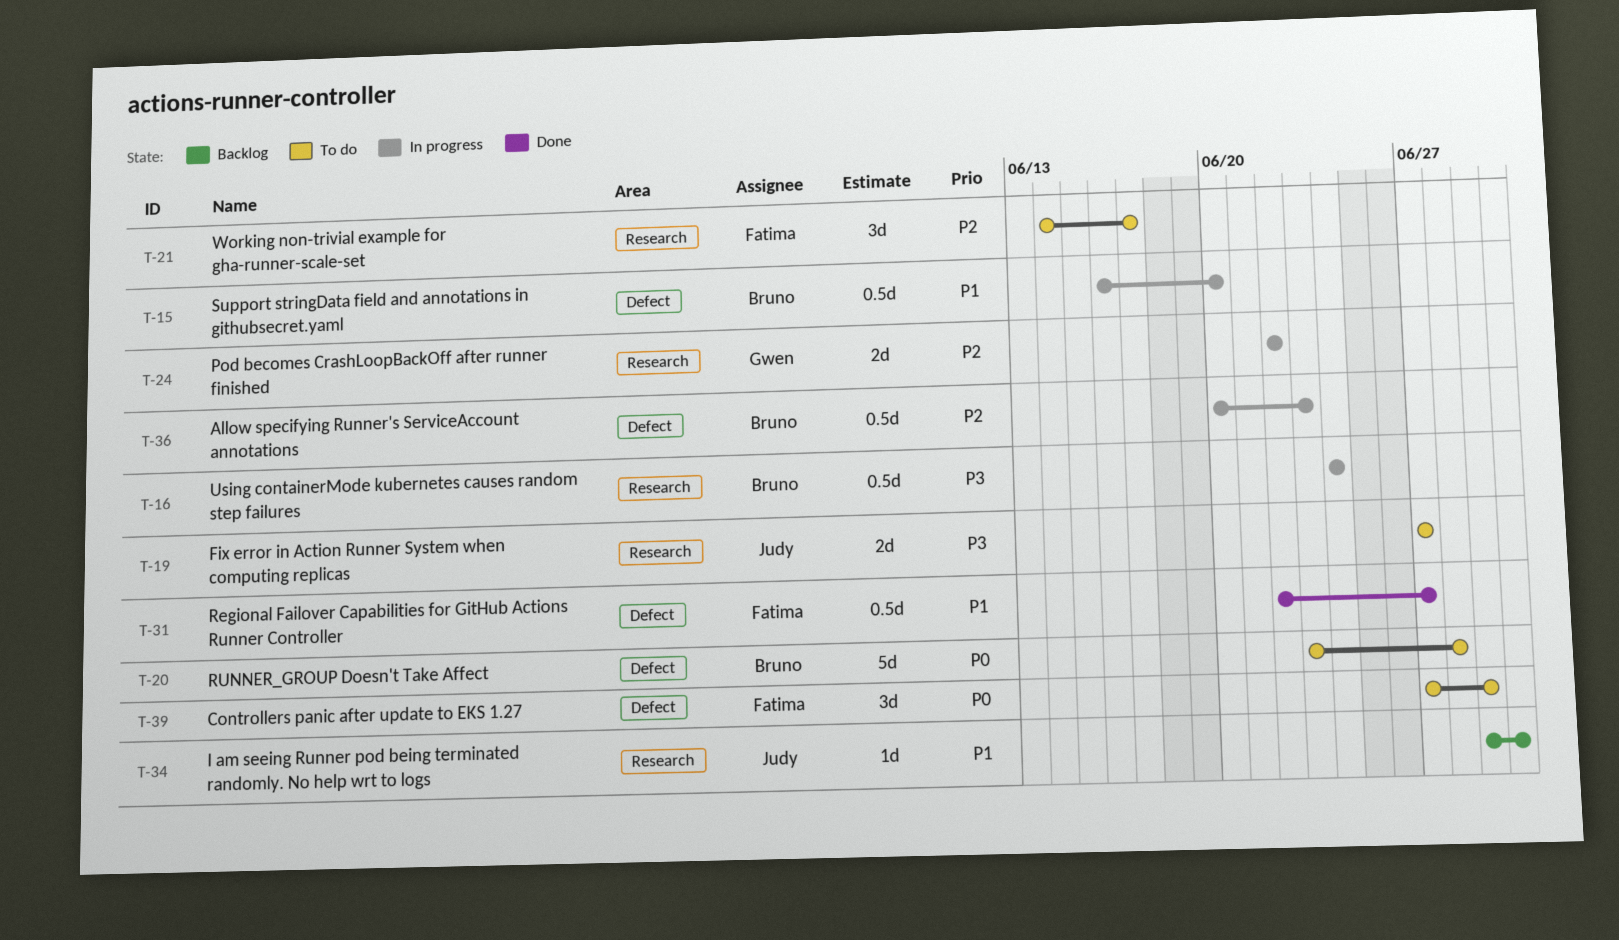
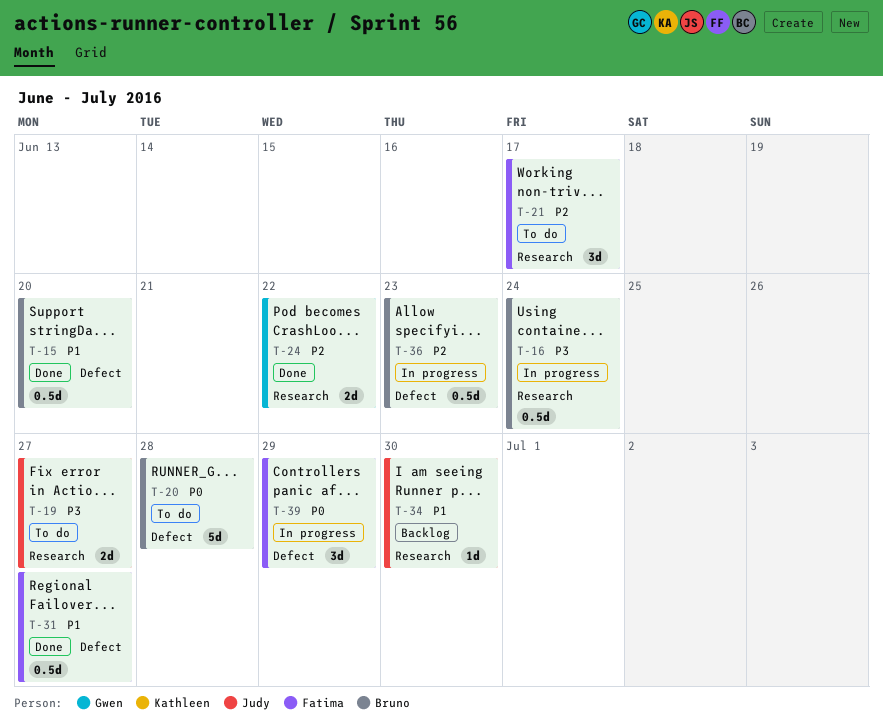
T-15, status: In progress -> Done
T-24, status: In progress -> Done
T-39, status: To do -> In progress

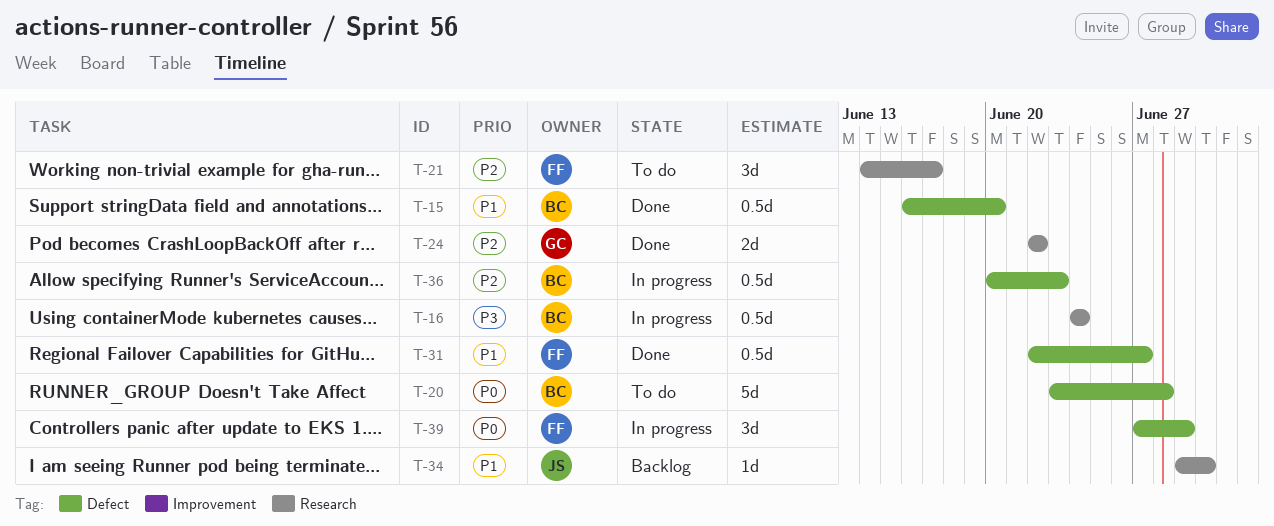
T-19: present -> none

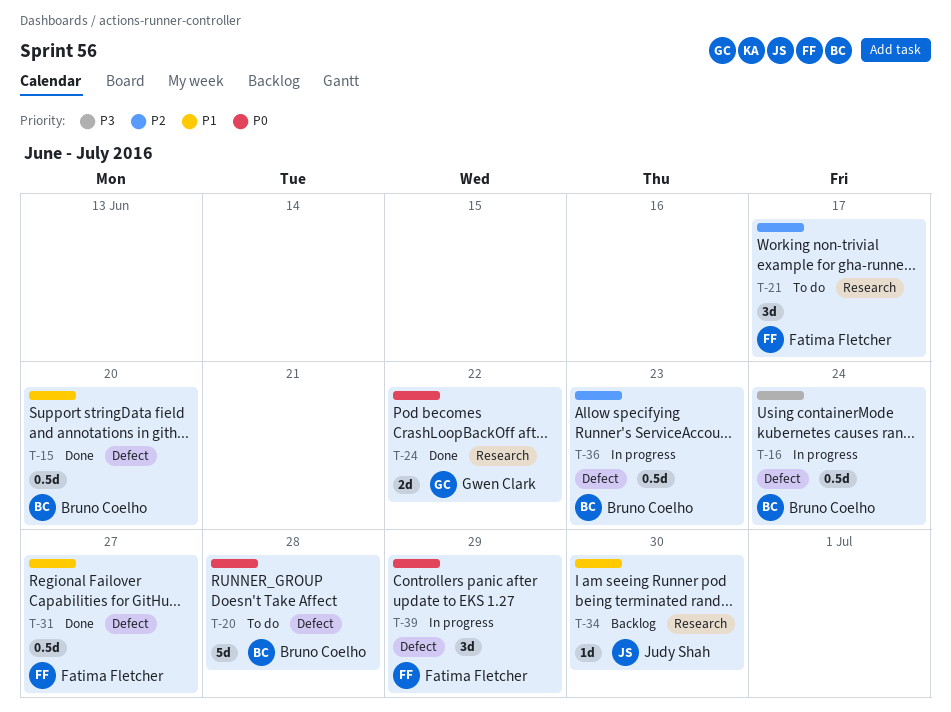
T-16, label: Research -> Defect
T-24, priority: P2 -> P0

